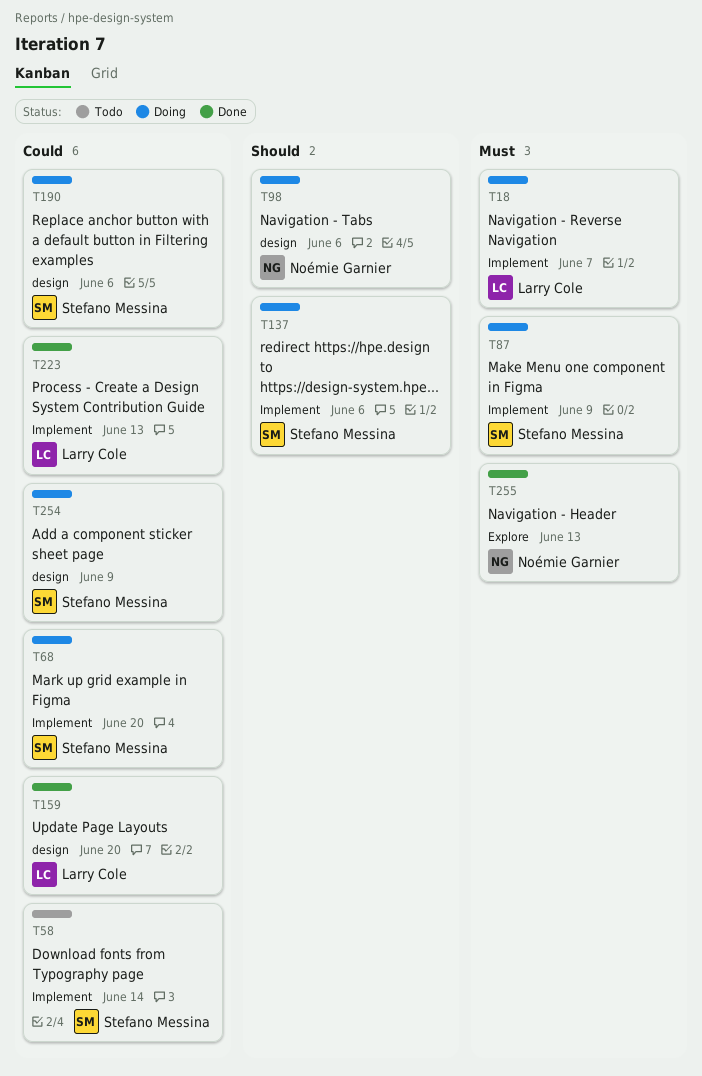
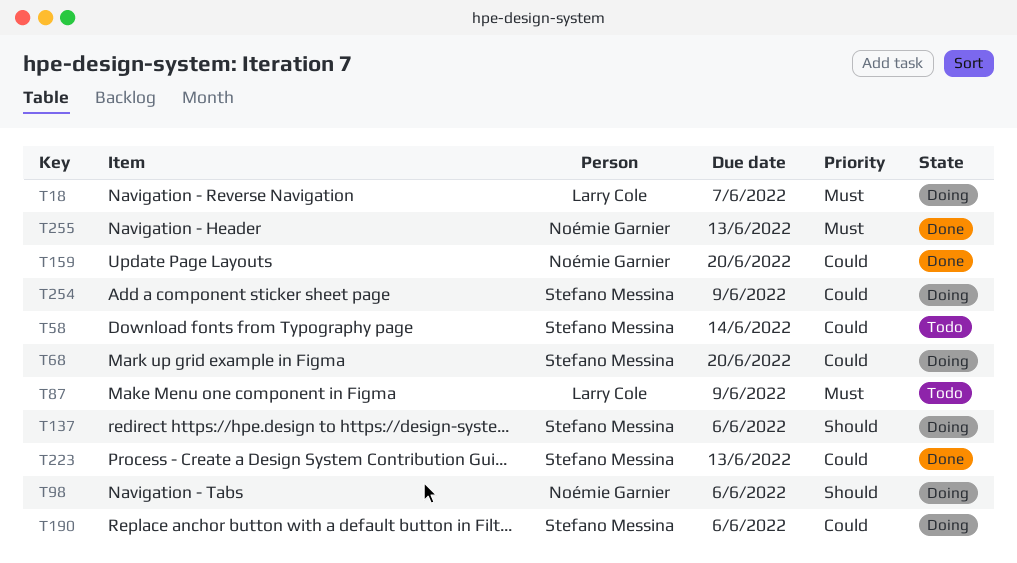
T87, status: Doing -> Todo
T87, owner: Stefano Messina -> Larry Cole
T159, owner: Larry Cole -> Noémie Garnier
T223, owner: Larry Cole -> Stefano Messina

